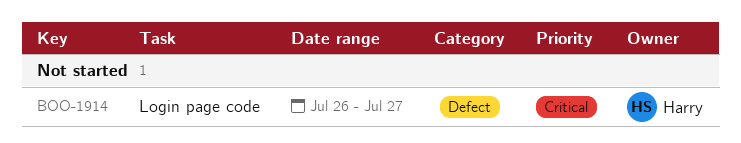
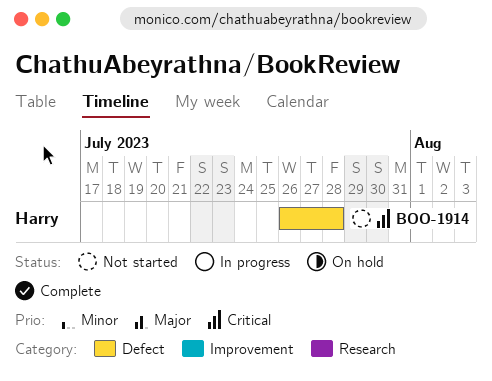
BOO-1914, due: Jul 27 -> Jul 28

